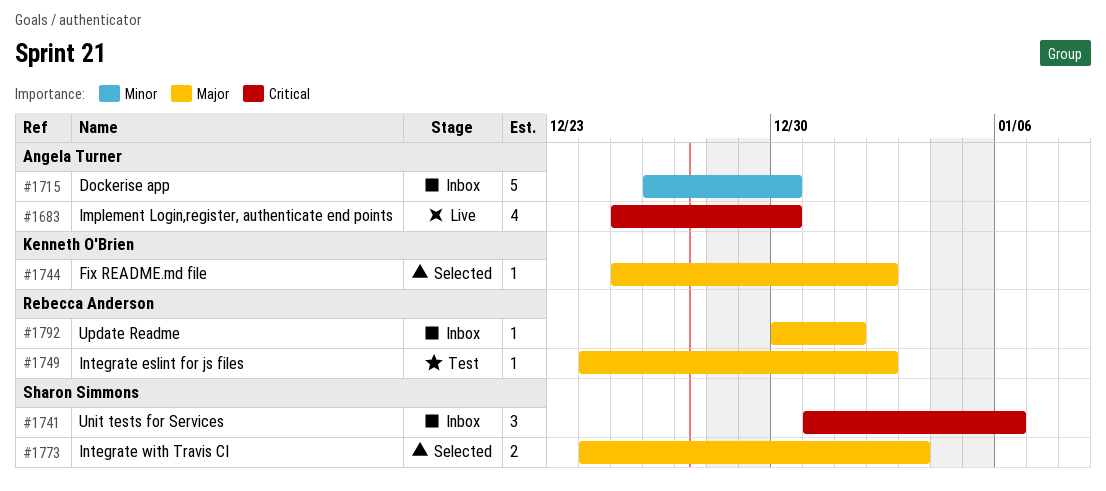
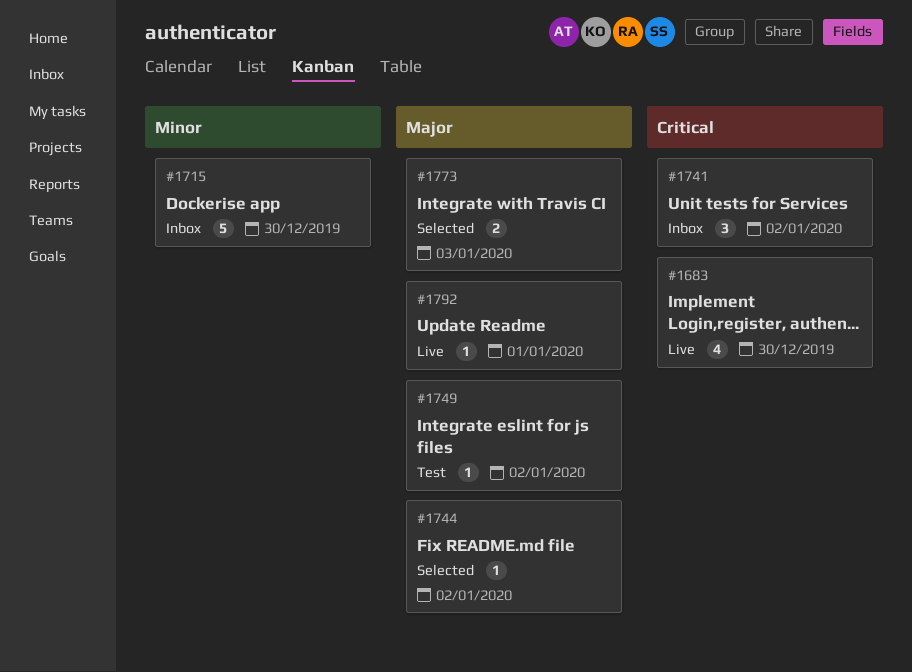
#1741, due: Jan 6 -> Jan 2
#1792, status: Inbox -> Live

